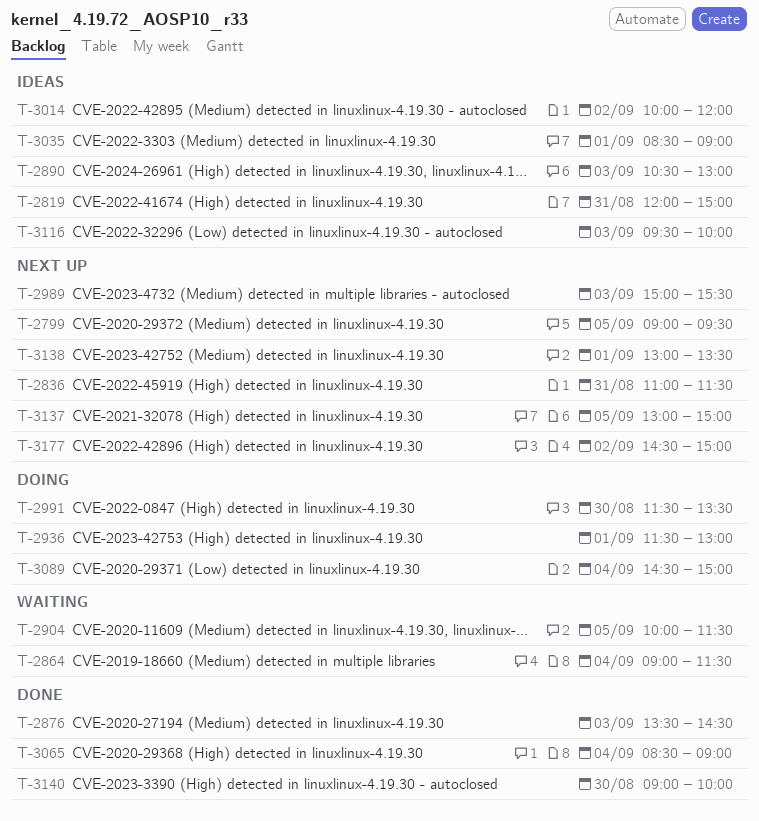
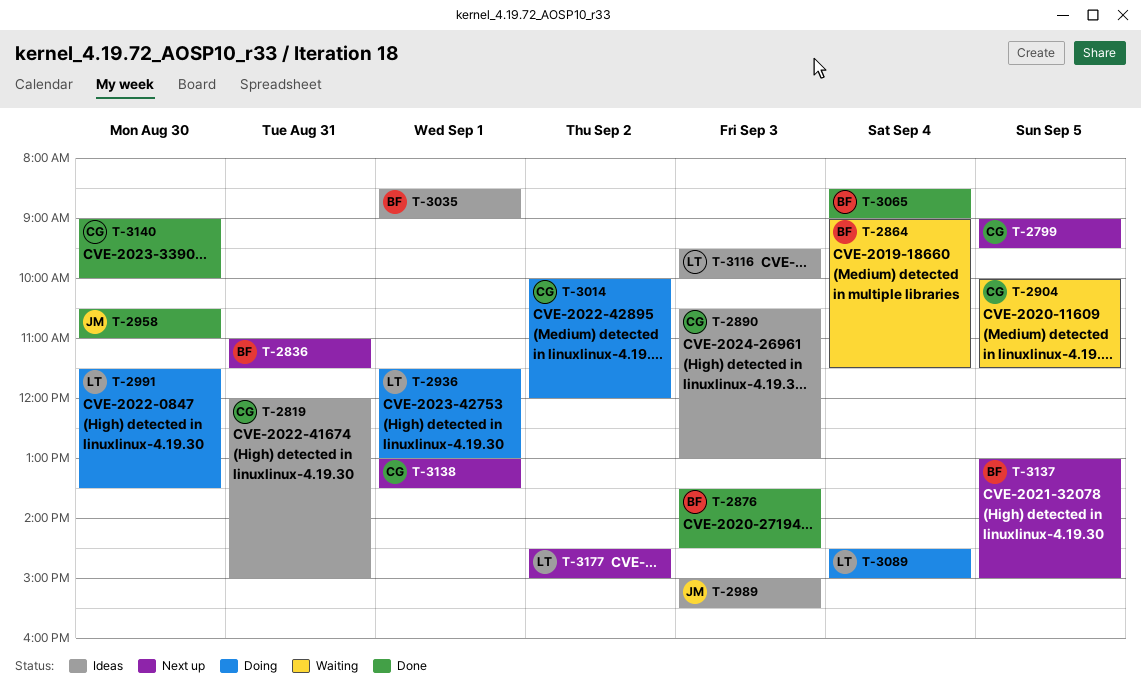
T-2958: none -> present
T-2989, status: Next up -> Ideas
T-3014, status: Ideas -> Doing

